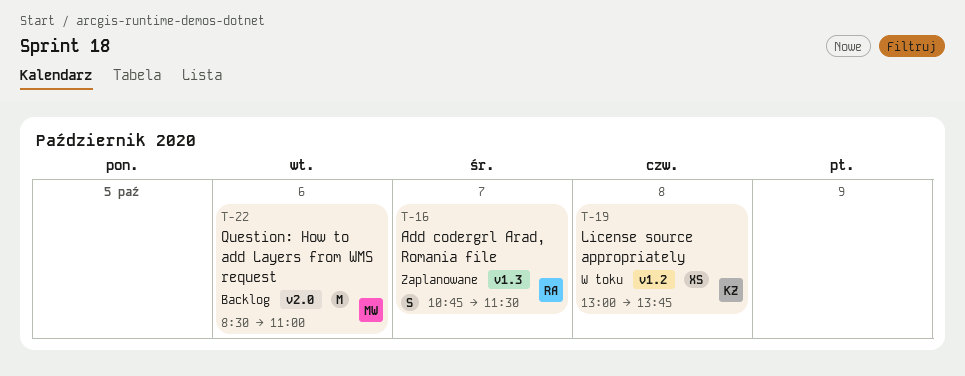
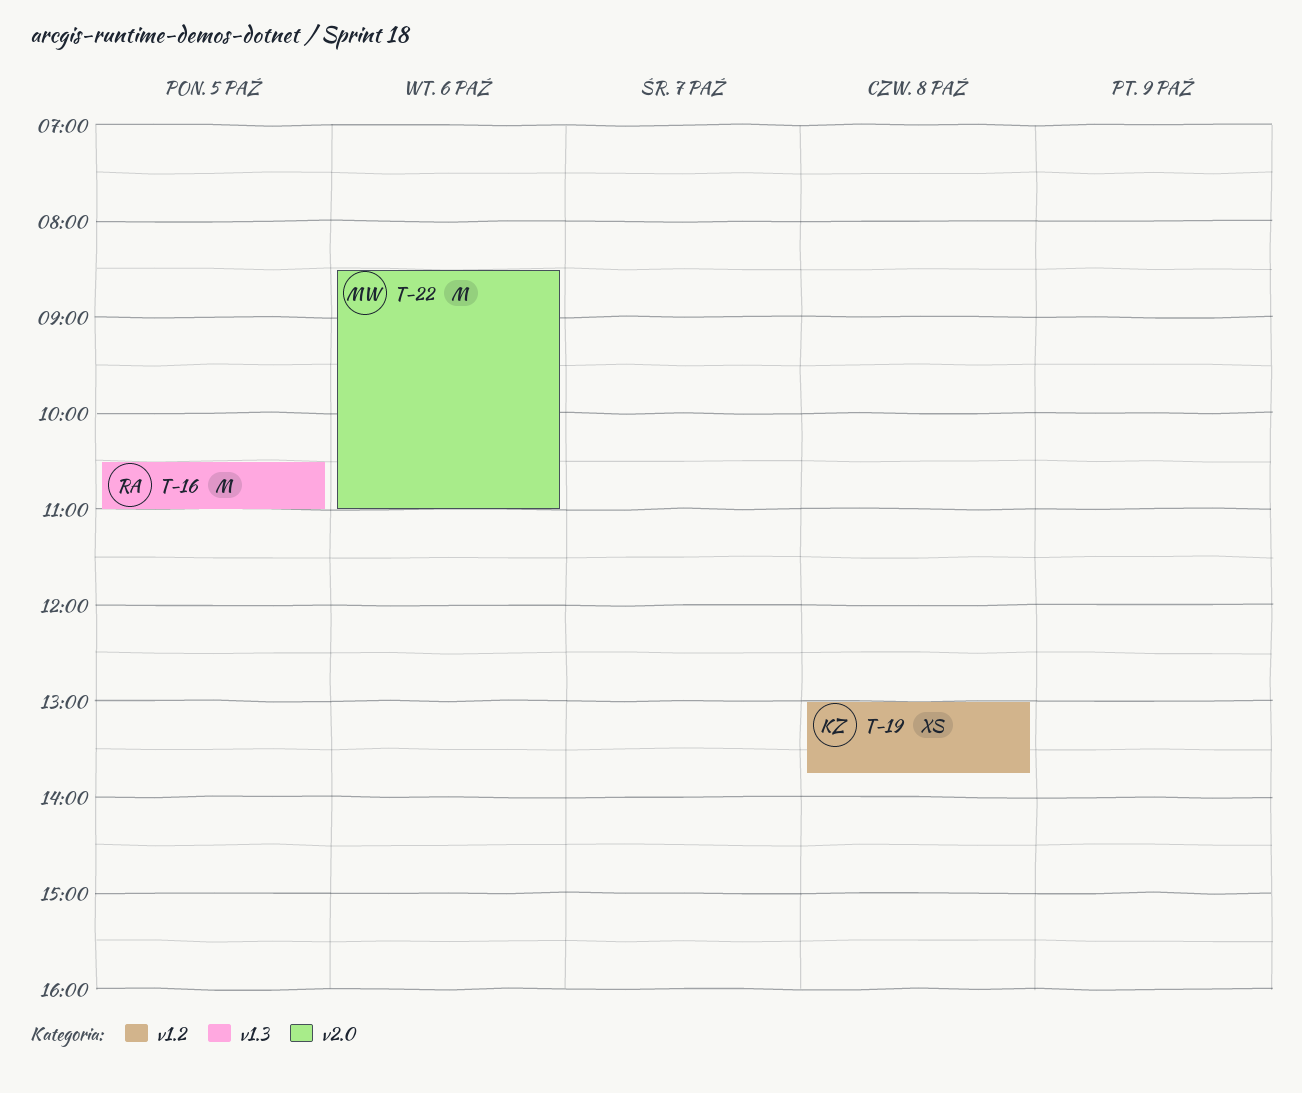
T-16, estimate: S -> M
T-16, day: Oct 7 -> Oct 5
T-16, begins: 10:45 -> 10:30
T-16, ends: 11:30 -> 11:00

